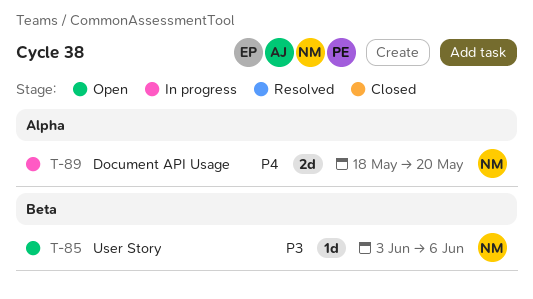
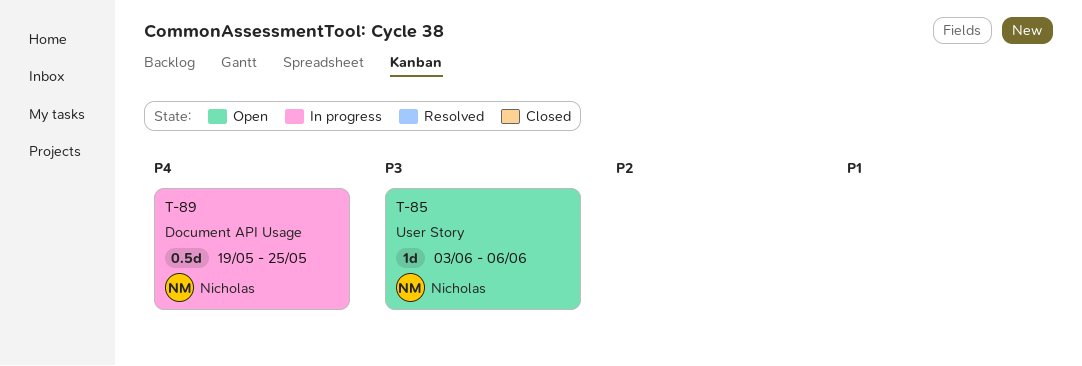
T-89, estimate: 2d -> 0.5d
T-89, start: May 18 -> May 19
T-89, due: May 20 -> May 25

